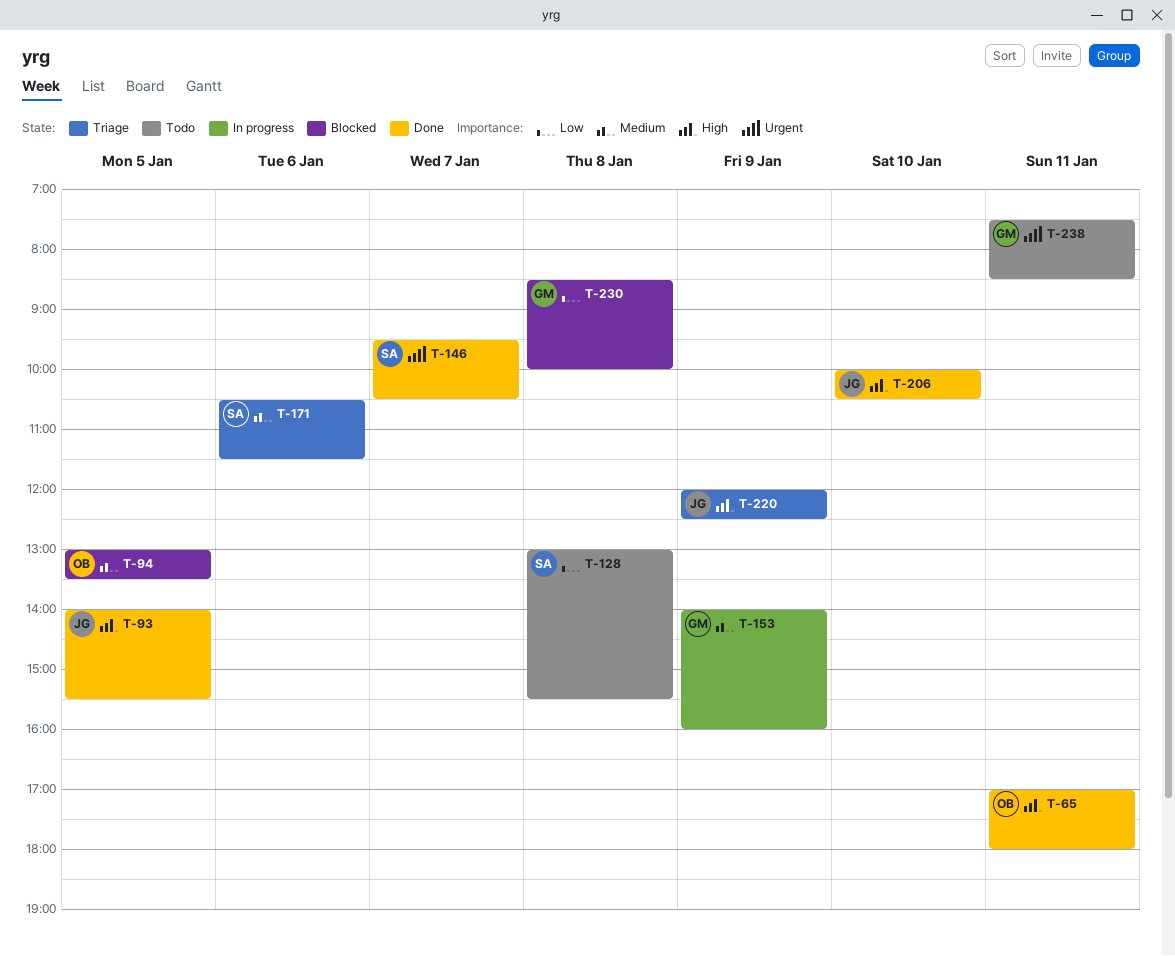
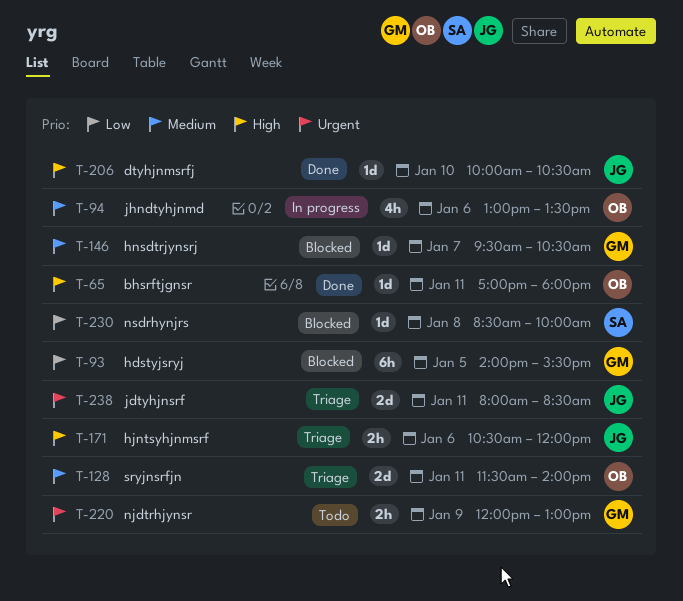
T-93, status: Done -> Blocked
T-93, owner: JG -> GM
T-93, priority: High -> Low
T-94, status: Blocked -> In progress
T-94, day: Jan 5 -> Jan 6
T-128, status: Todo -> Triage
T-128, owner: SA -> OB
T-128, priority: Low -> Medium
T-128, day: Jan 8 -> Jan 11
T-128, begins: 13:00 -> 11:30
T-128, ends: 15:30 -> 14:00
T-146, status: Done -> Blocked
T-146, owner: SA -> GM
T-146, priority: Urgent -> Medium
T-153: present -> none
T-171, owner: SA -> JG
T-171, priority: Medium -> High
T-171, ends: 11:30 -> 12:00
T-220, status: Triage -> Todo
T-220, owner: JG -> GM
T-220, priority: High -> Urgent
T-220, ends: 12:30 -> 13:00
T-230, owner: GM -> SA
T-238, status: Todo -> Triage
T-238, owner: GM -> JG
T-238, begins: 07:30 -> 08:00

